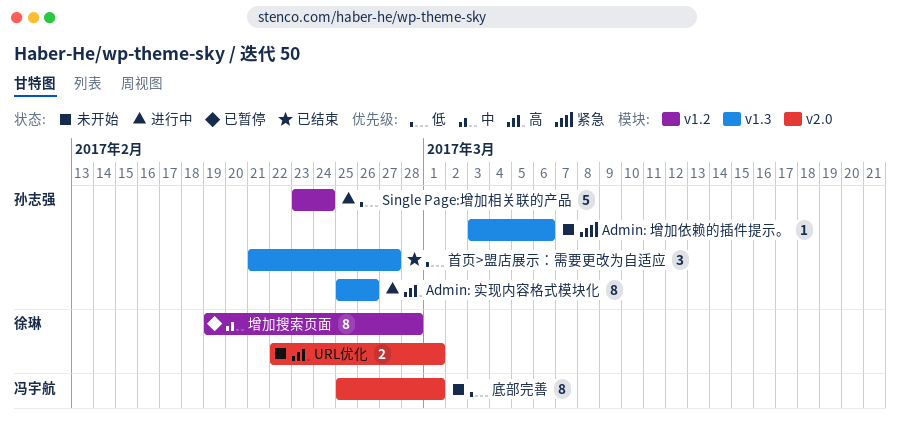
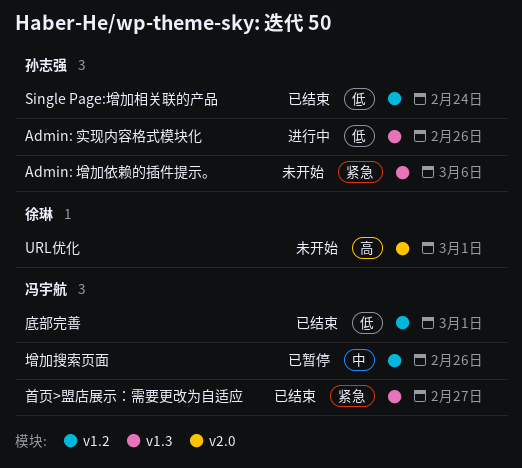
Admin: 实现内容格式模块化, priority: 高 -> 低
Single Page:增加相关联的产品, status: 进行中 -> 已结束
增加搜索页面, owner: 徐琳 -> 冯宇航
增加搜索页面, due: Feb 28 -> Feb 26
底部完善, status: 未开始 -> 已结束
底部完善, label: v2.0 -> v1.2
首页>盟店展示：需要更改为自适应, owner: 孙志强 -> 冯宇航
首页>盟店展示：需要更改为自适应, priority: 低 -> 紧急

